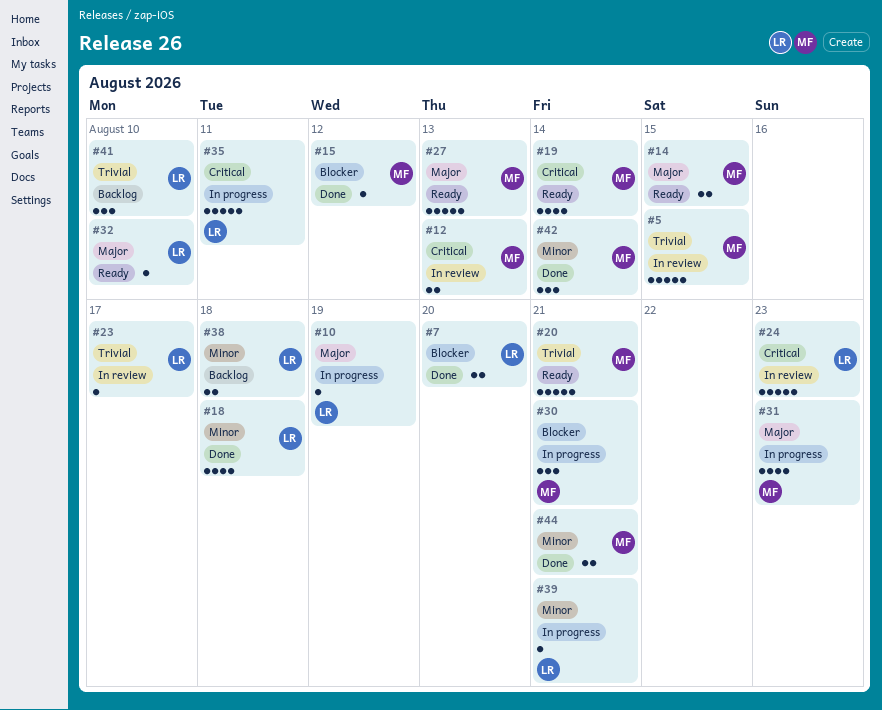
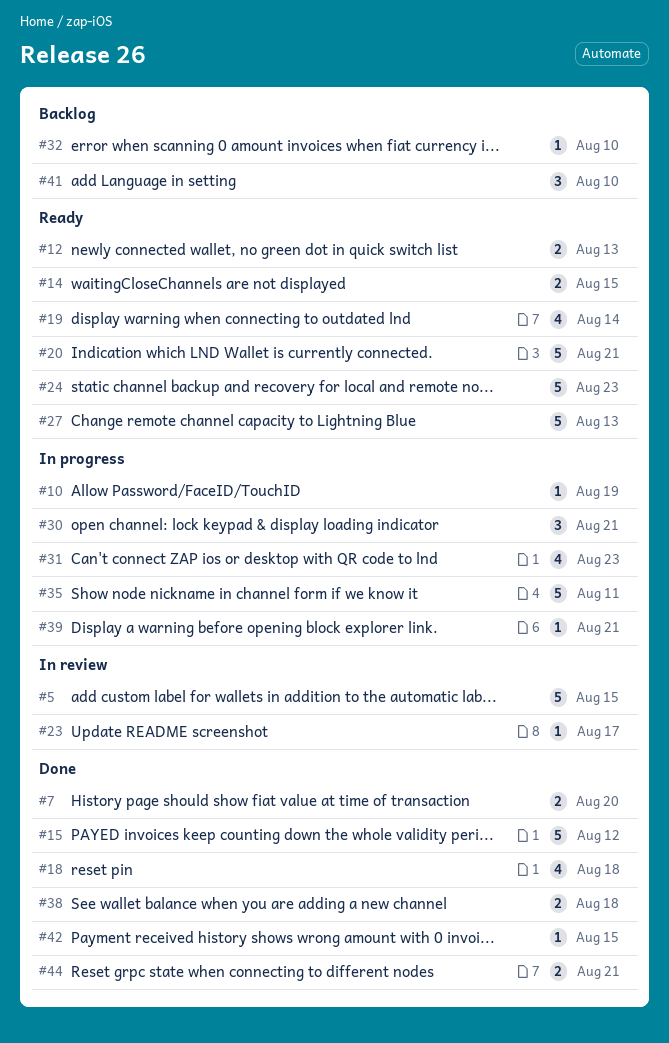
#12, status: In review -> Ready
#15, estimate: 1 -> 5
#24, status: In review -> Ready
#32, status: Ready -> Backlog
#38, status: Backlog -> Done
#42, estimate: 3 -> 1
#42, due: Aug 14 -> Aug 15

